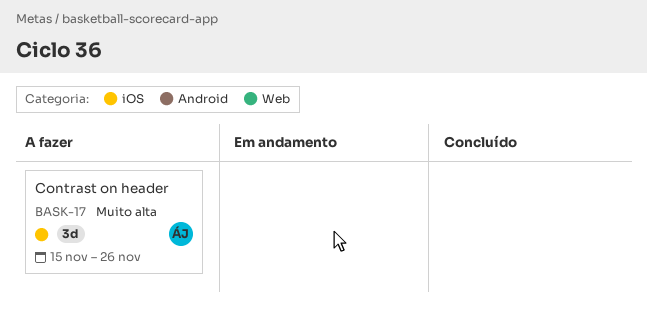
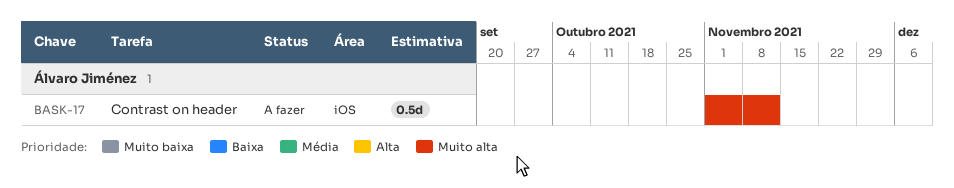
BASK-17, estimate: 3d -> 0.5d
BASK-17, start: Nov 15 -> Nov 1
BASK-17, due: Nov 26 -> Nov 12

